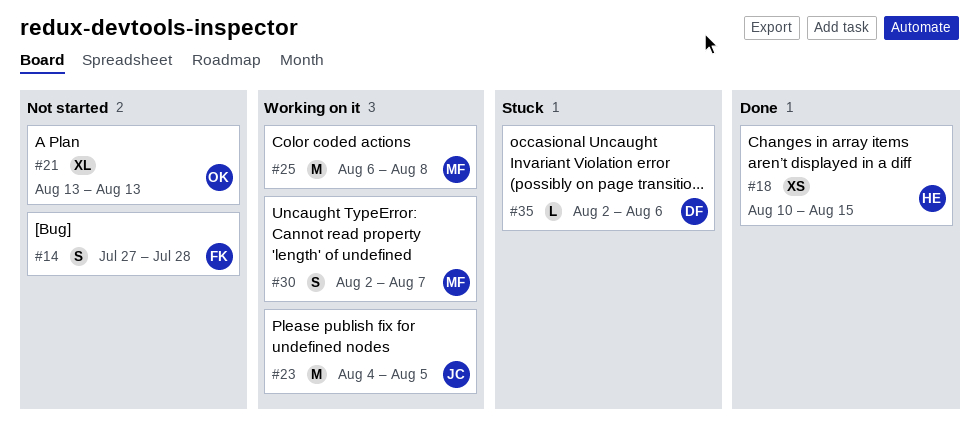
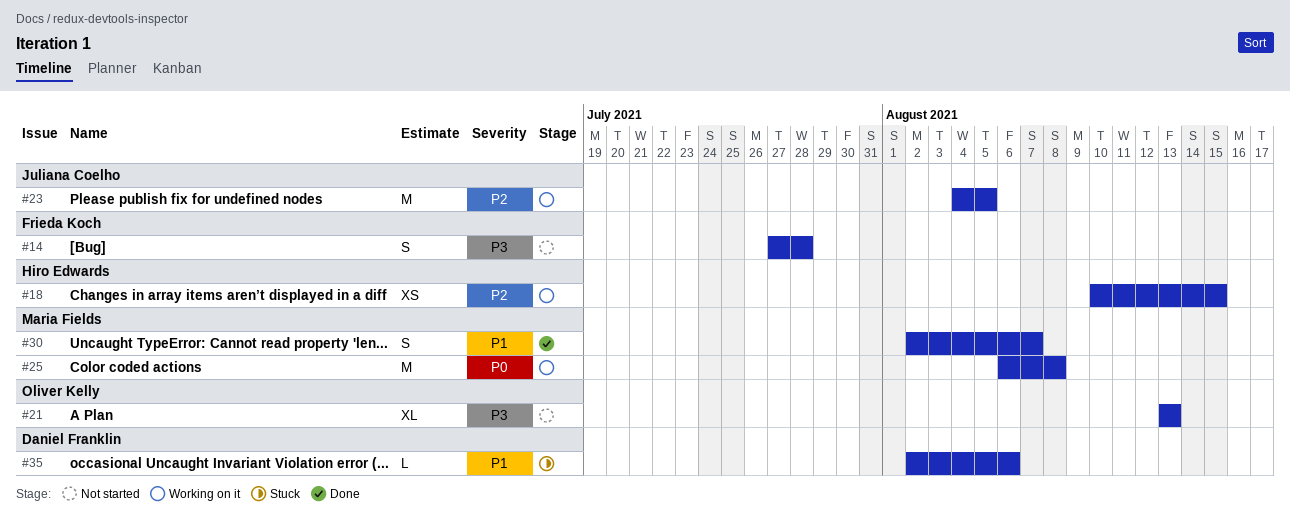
#18, status: Done -> Working on it
#30, status: Working on it -> Done

